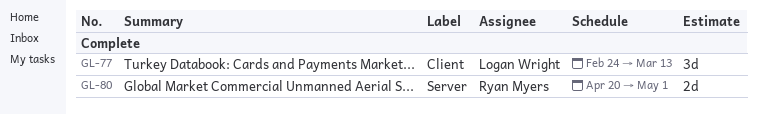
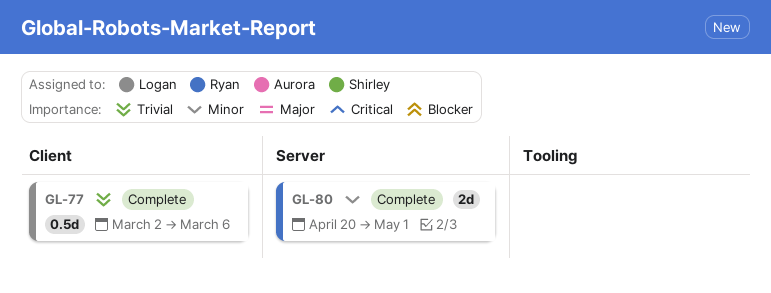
GL-77, estimate: 3d -> 0.5d
GL-77, start: Feb 24 -> Mar 2
GL-77, due: Mar 13 -> Mar 6

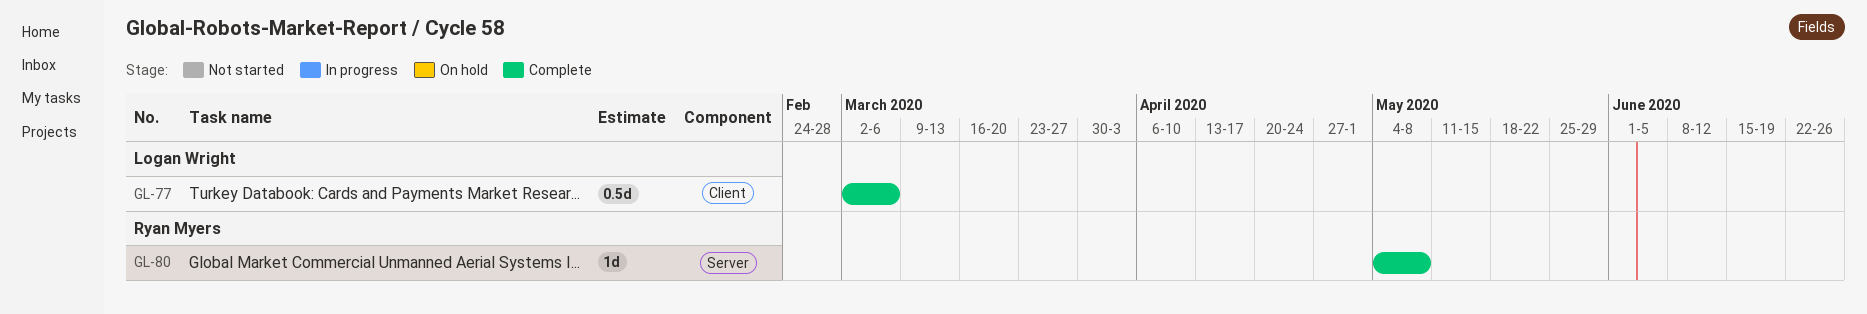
GL-80, estimate: 2d -> 1d
GL-80, start: Apr 20 -> May 4
GL-80, due: May 1 -> May 8

